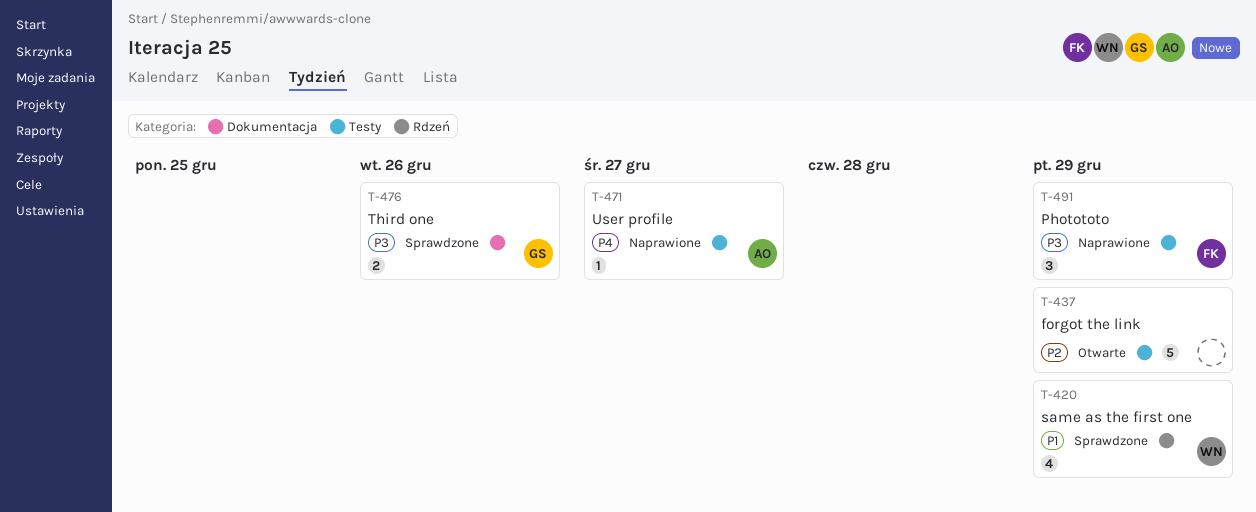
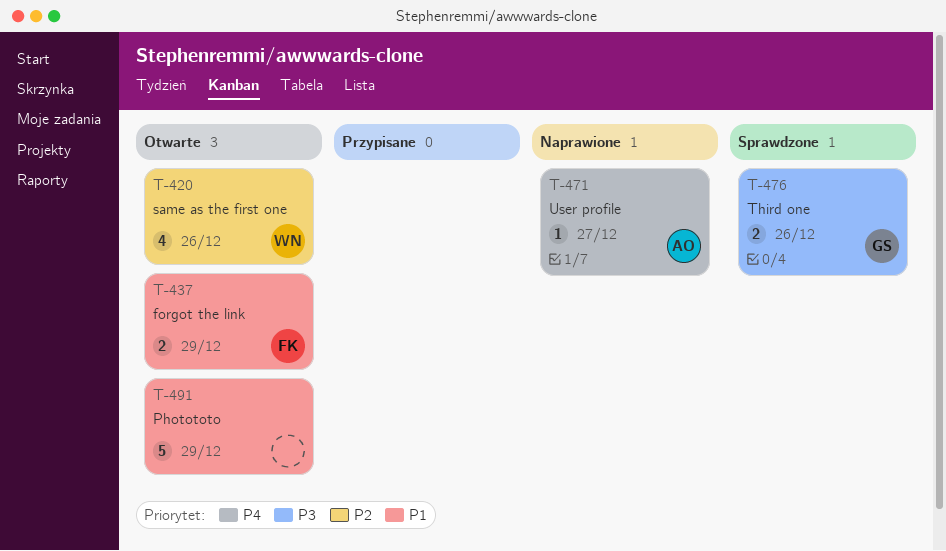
T-420, status: Sprawdzone -> Otwarte
T-420, priority: P1 -> P2
T-420, due: Dec 29 -> Dec 26
T-437, owner: none -> FK
T-437, priority: P2 -> P1
T-437, estimate: 5 -> 2
T-491, status: Naprawione -> Otwarte
T-491, owner: FK -> none
T-491, priority: P3 -> P1
T-491, estimate: 3 -> 5

